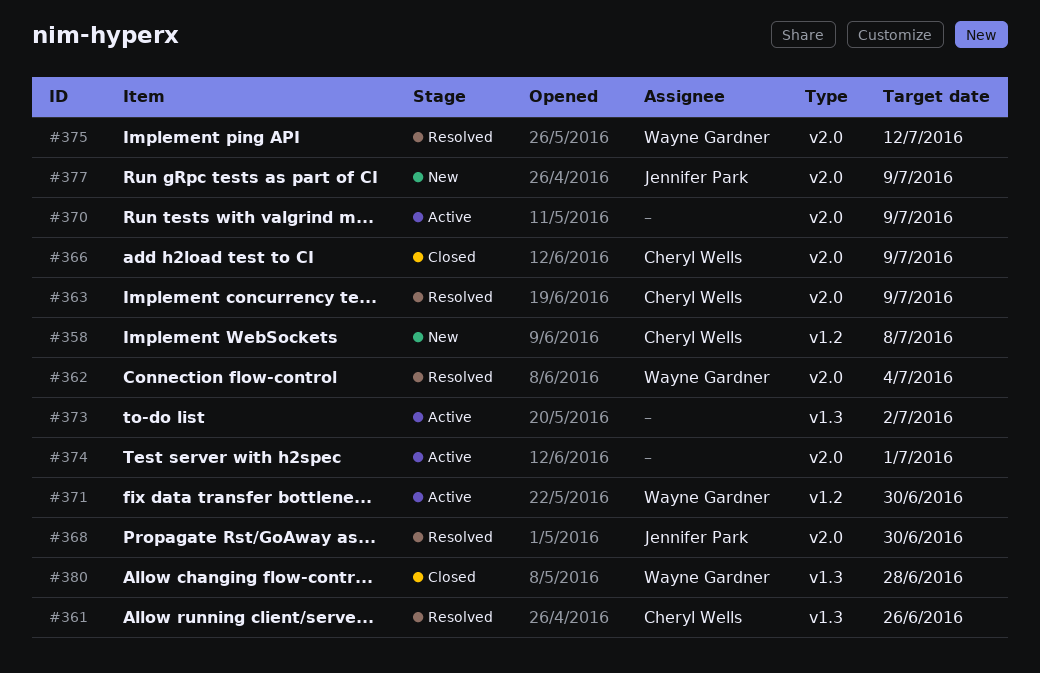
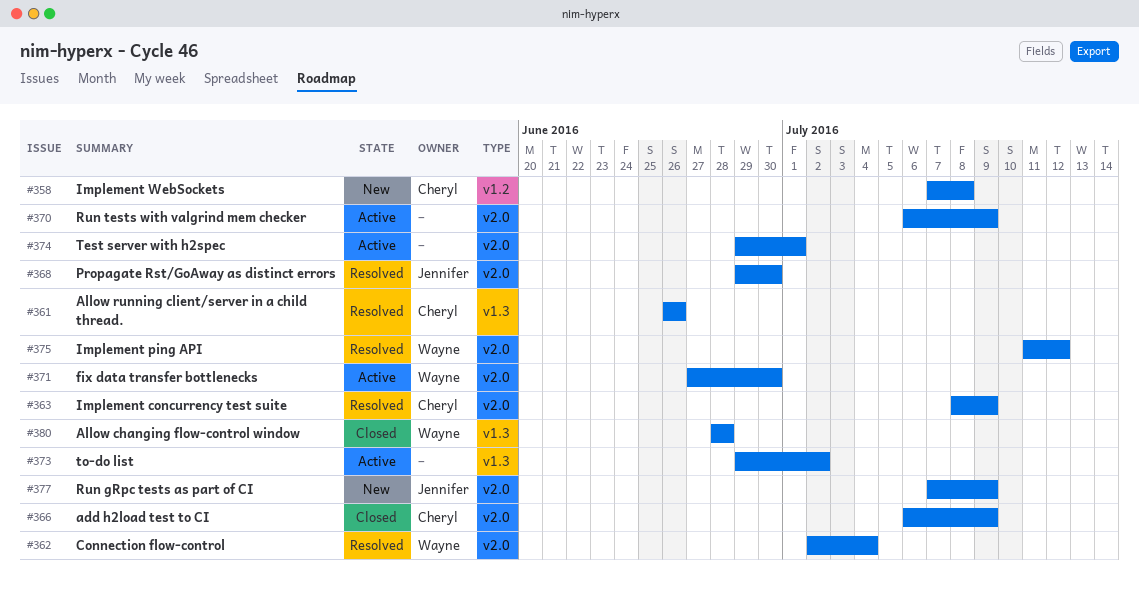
#371, label: v1.2 -> v2.0

